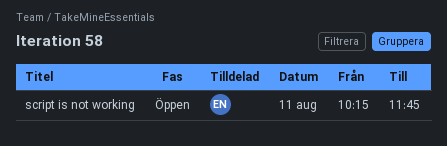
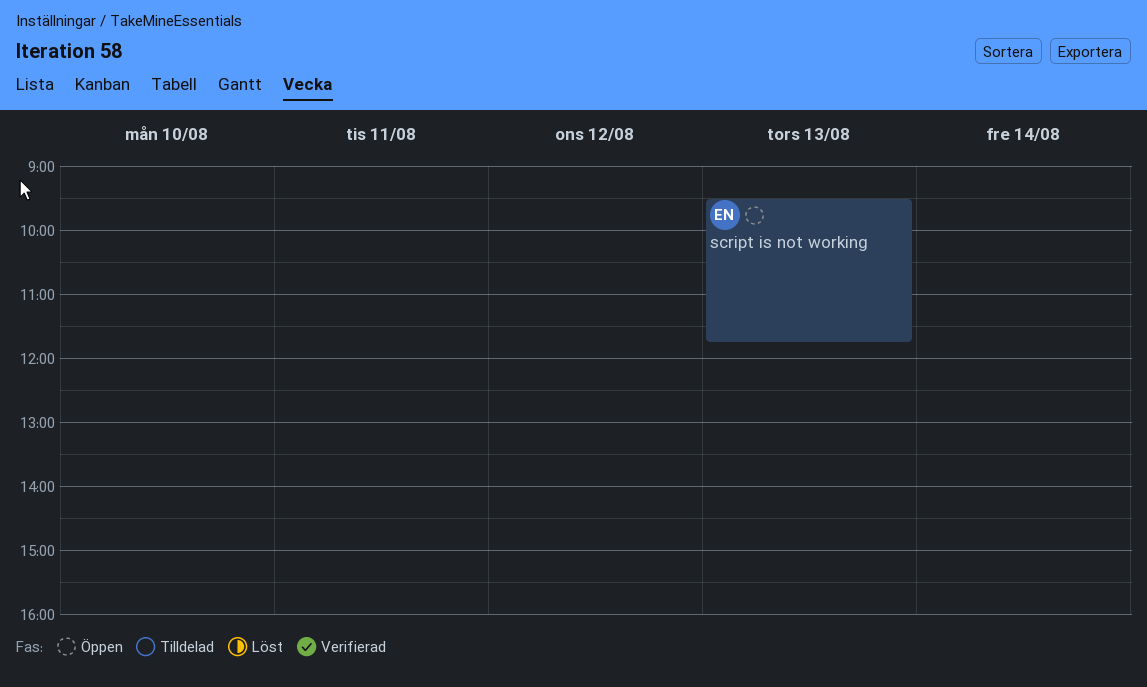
script is not working, day: Aug 11 -> Aug 13
script is not working, begins: 10:15 -> 09:30

